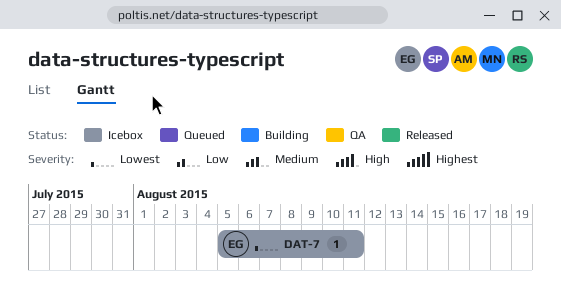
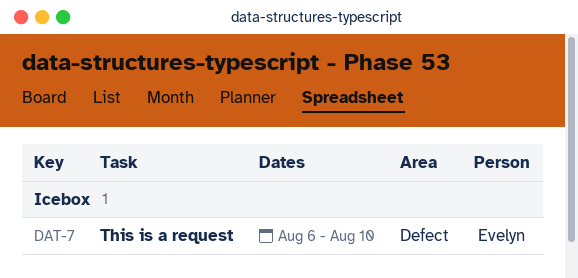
DAT-7, start: Aug 5 -> Aug 6
DAT-7, due: Aug 11 -> Aug 10

